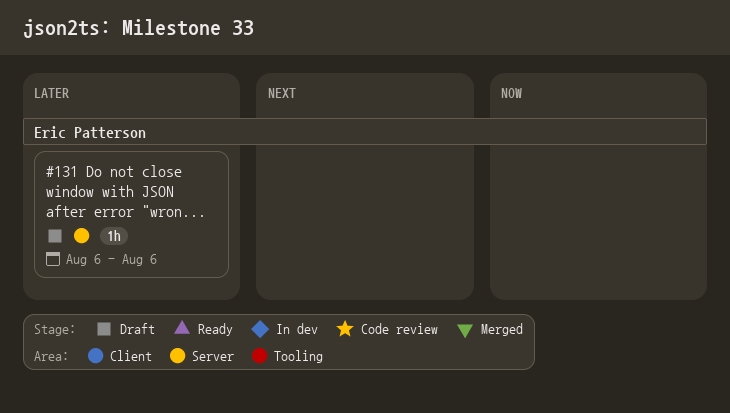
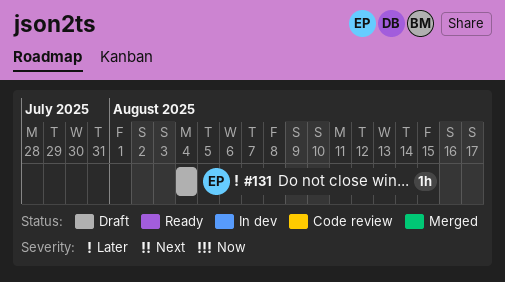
#131, start: Aug 6 -> Aug 4
#131, due: Aug 6 -> Aug 4

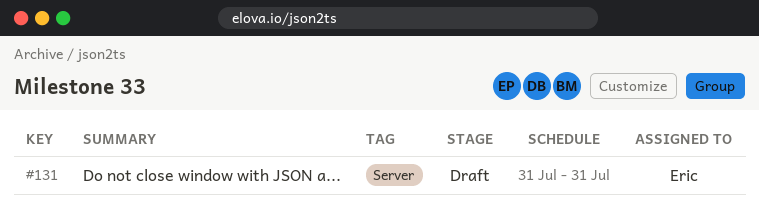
#131, start: Aug 4 -> Jul 31
#131, due: Aug 4 -> Jul 31

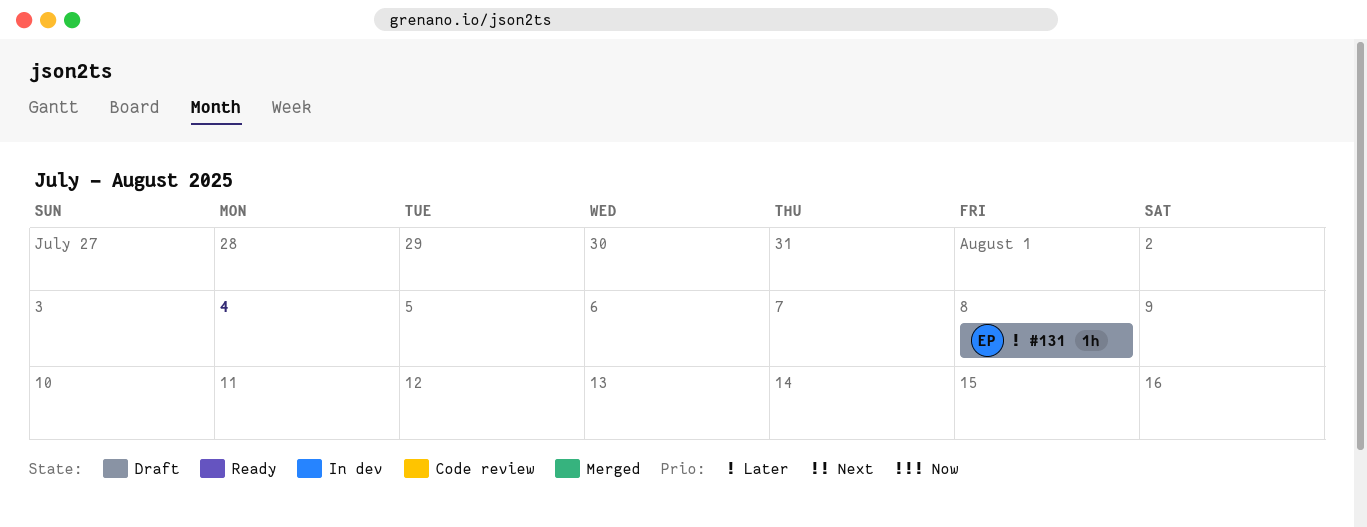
#131, start: Jul 31 -> Aug 8
#131, due: Jul 31 -> Aug 8

